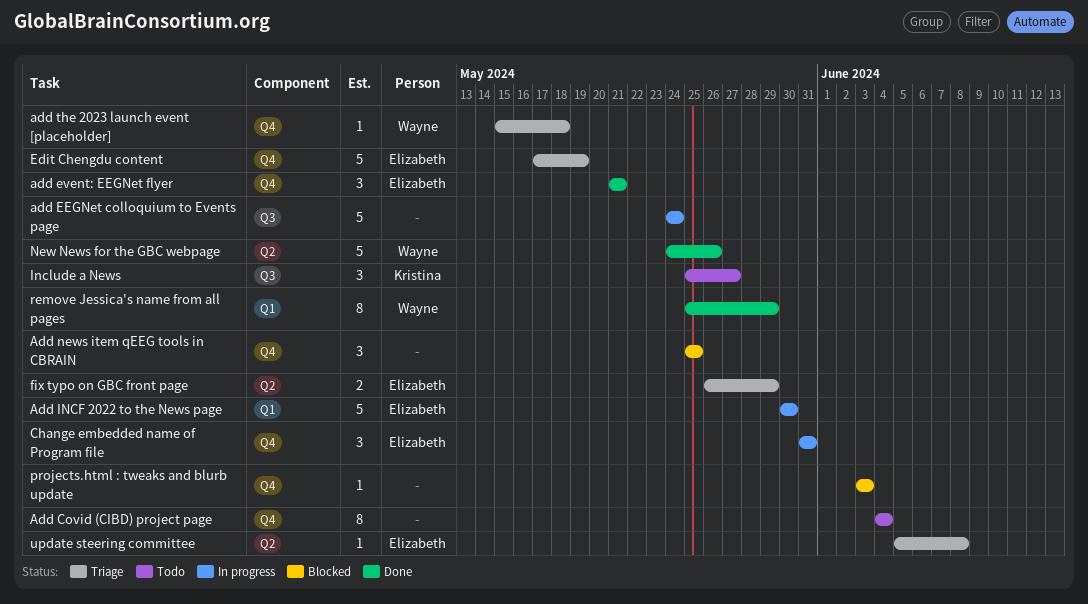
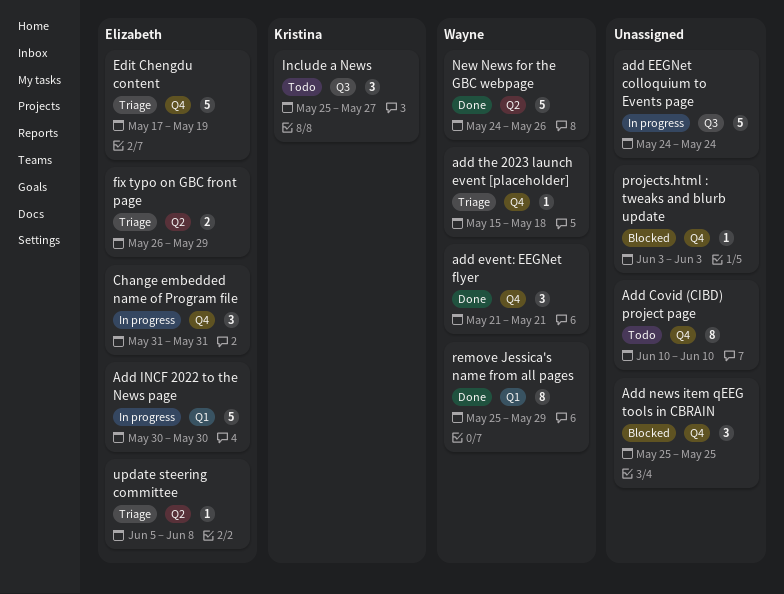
Add Covid (CIBD) project page, start: Jun 4 -> Jun 10
Add Covid (CIBD) project page, due: Jun 4 -> Jun 10
add event: EEGNet flyer, owner: Elizabeth -> Wayne

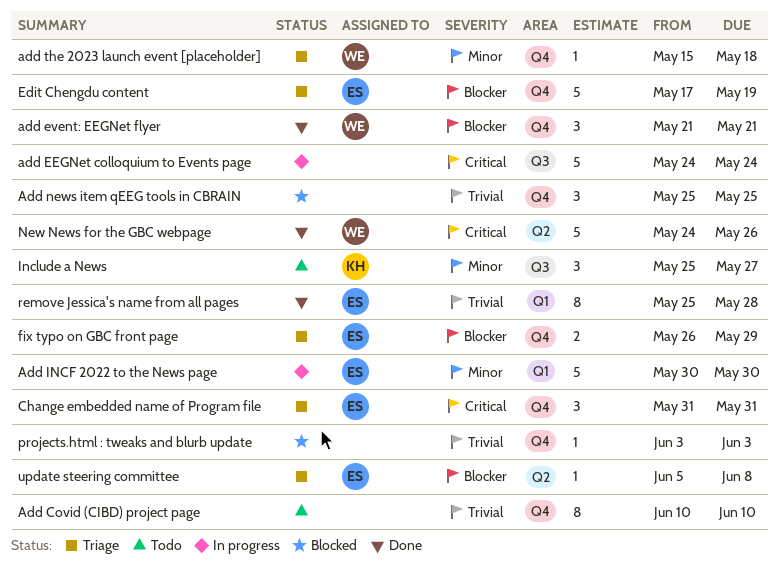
Change embedded name of Program file, status: In progress -> Triage
fix typo on GBC front page, label: Q2 -> Q4
remove Jessica's name from all pages, owner: Wayne -> Elizabeth
remove Jessica's name from all pages, due: May 29 -> May 28

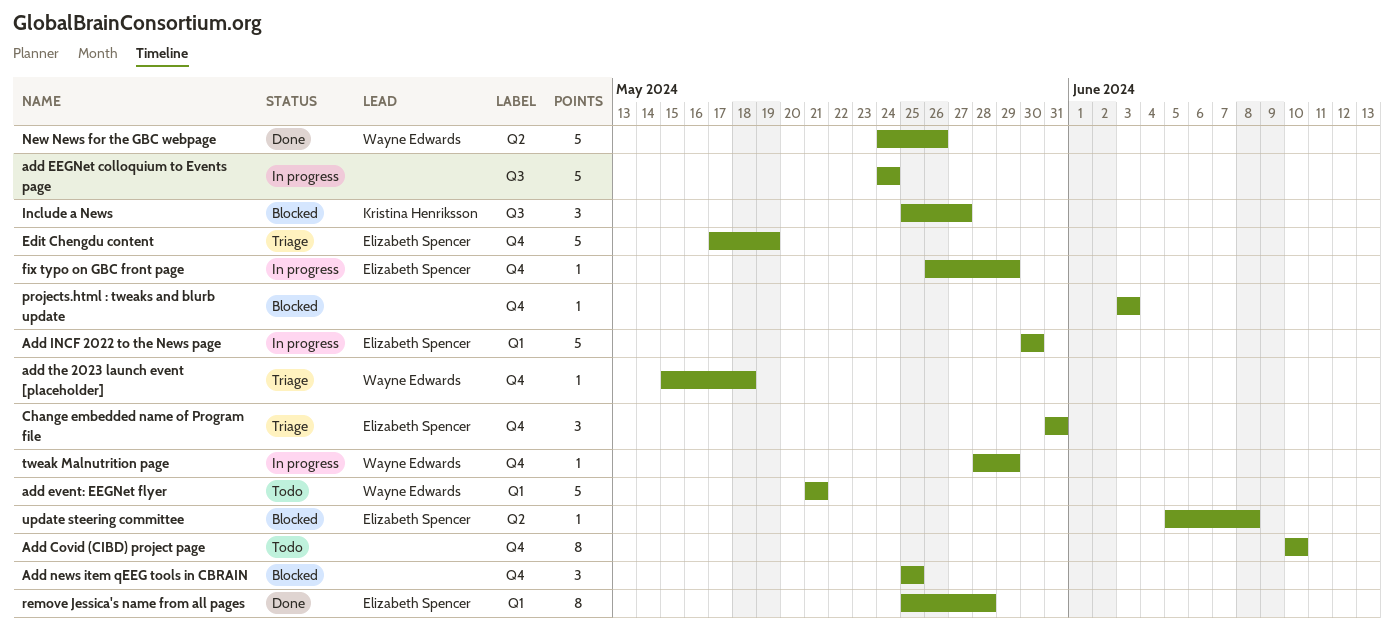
add event: EEGNet flyer, status: Done -> Todo
add event: EEGNet flyer, label: Q4 -> Q1
add event: EEGNet flyer, estimate: 3 -> 5
fix typo on GBC front page, status: Triage -> In progress
fix typo on GBC front page, estimate: 2 -> 1
Include a News, status: Todo -> Blocked
tweak Malnutrition page: none -> present
update steering committee, status: Triage -> Blocked

